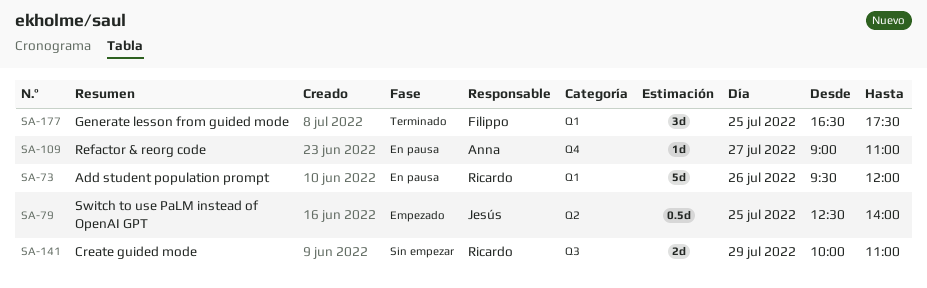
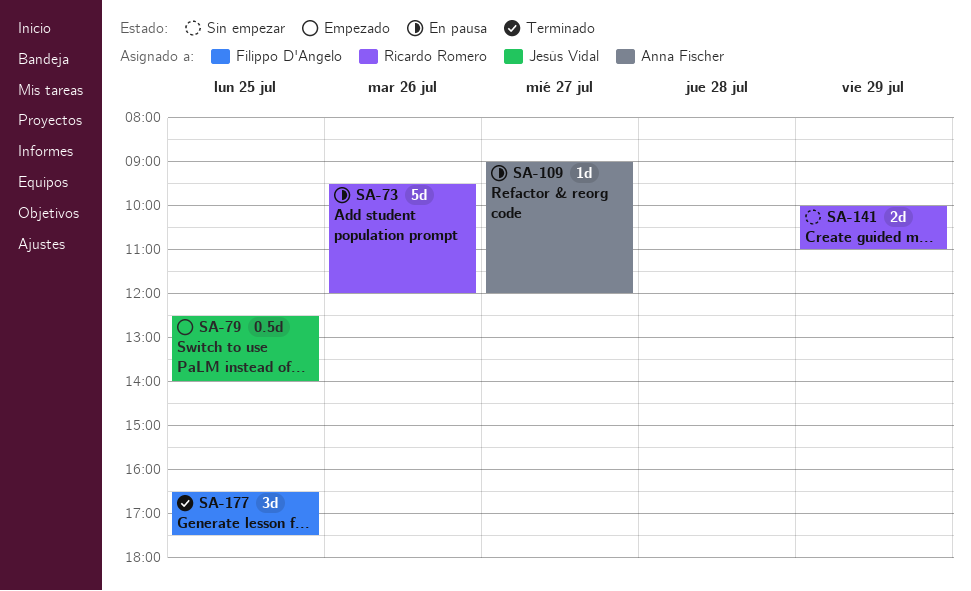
SA-109, ends: 11:00 -> 12:00

